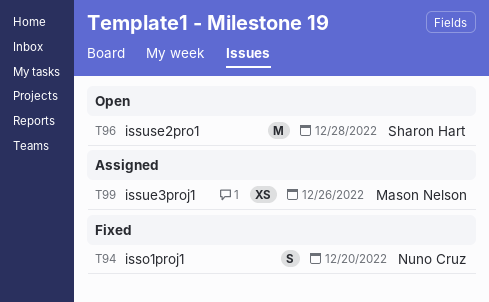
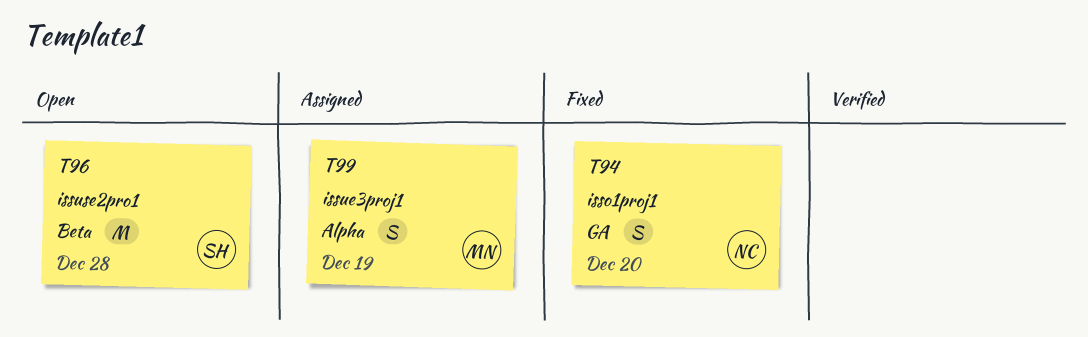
T99, estimate: XS -> S
T99, due: Dec 26 -> Dec 19

